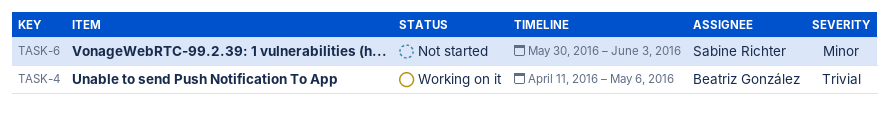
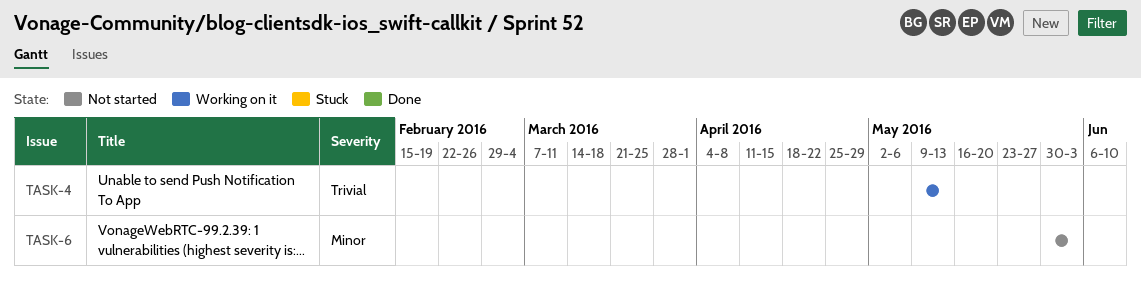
TASK-4, start: Apr 11 -> May 9
TASK-4, due: May 6 -> May 13

